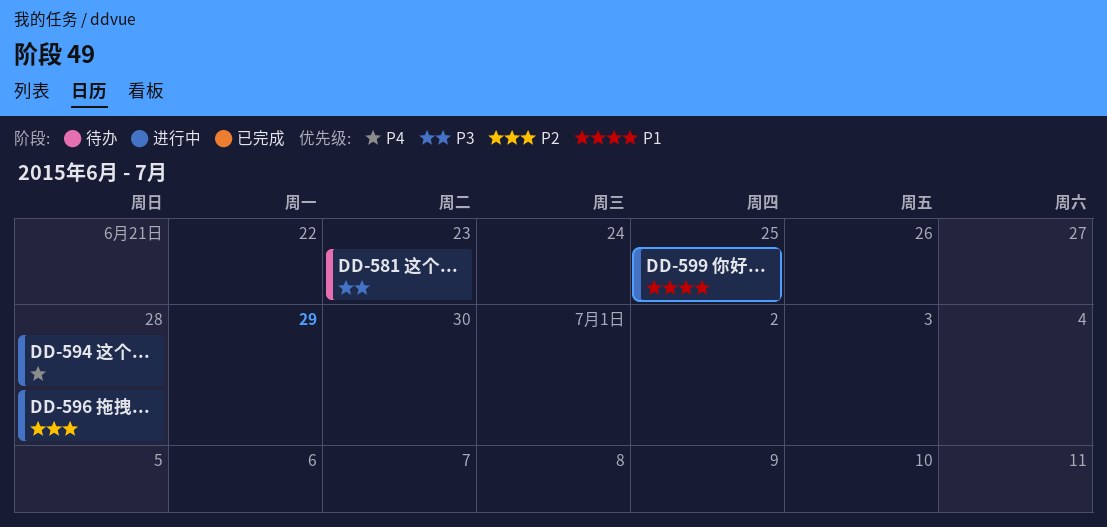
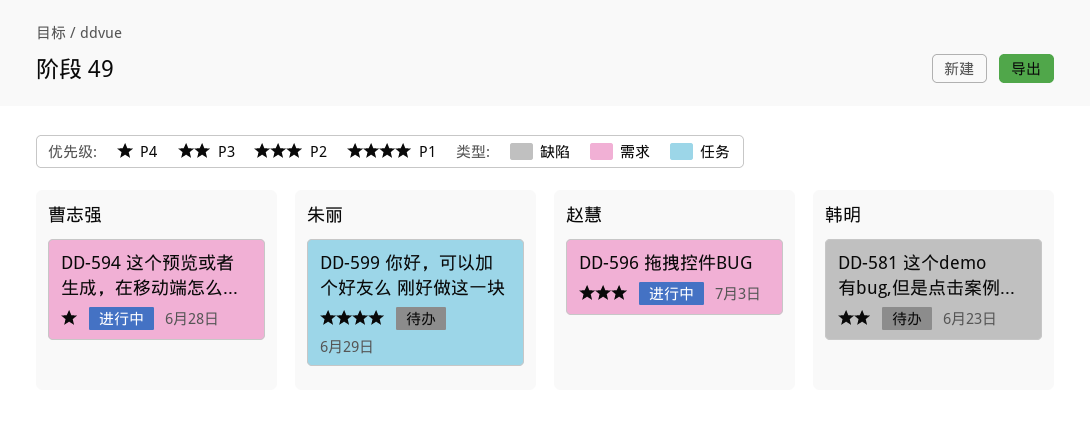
DD-596, due: Jun 28 -> Jul 3
DD-599, status: 进行中 -> 待办
DD-599, due: Jun 25 -> Jun 29

